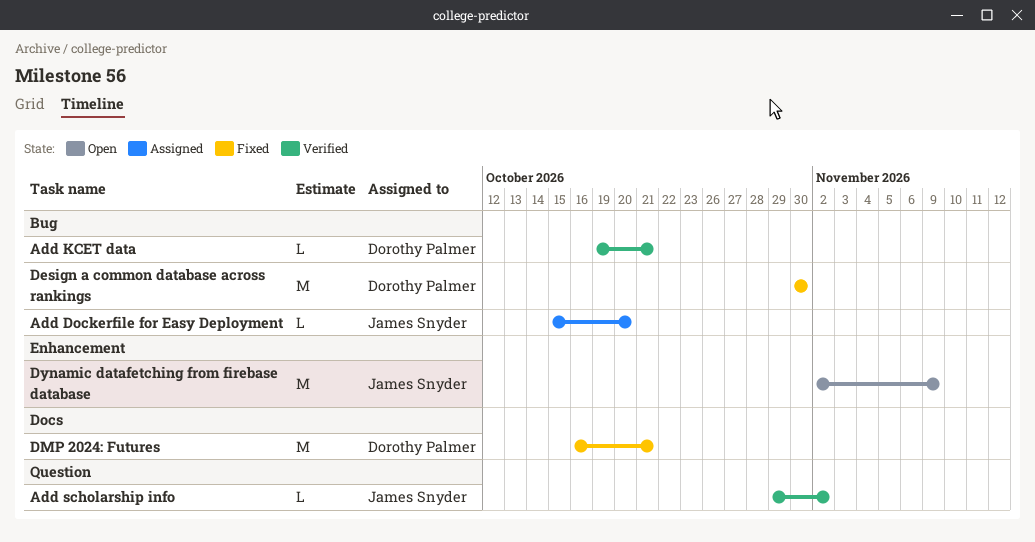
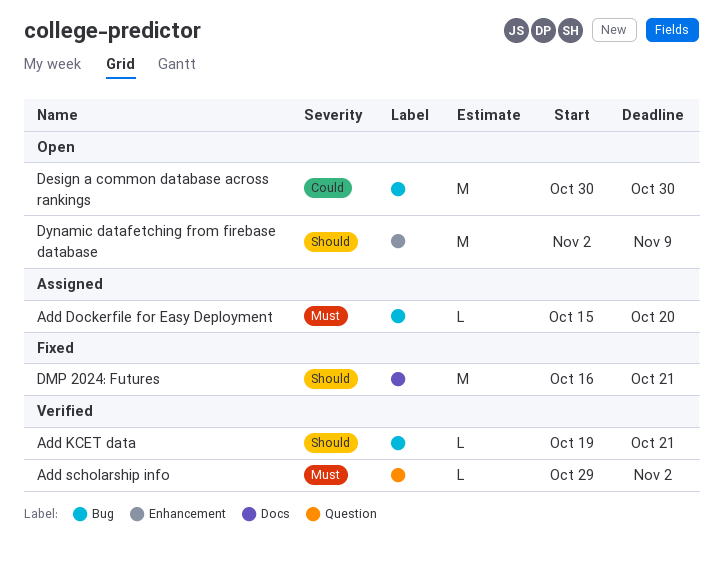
Design a common database across rankings, status: Fixed -> Open

